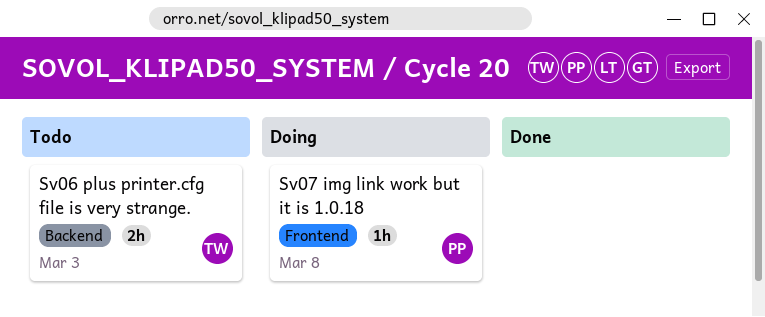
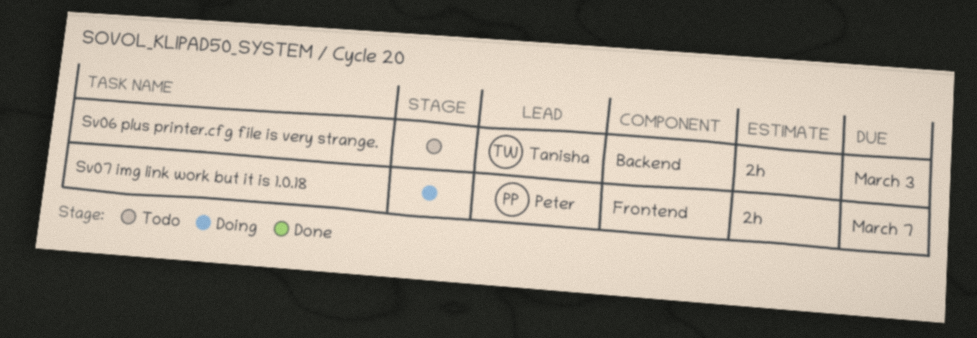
Sv07 img link work but it is 1.0.18, estimate: 1h -> 2h
Sv07 img link work but it is 1.0.18, due: Mar 8 -> Mar 7

